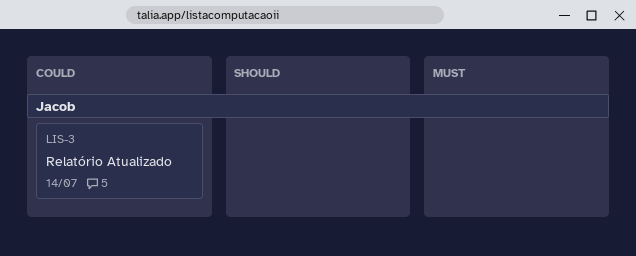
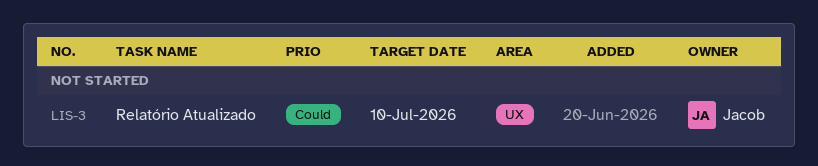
LIS-3, due: Jul 14 -> Jul 10

